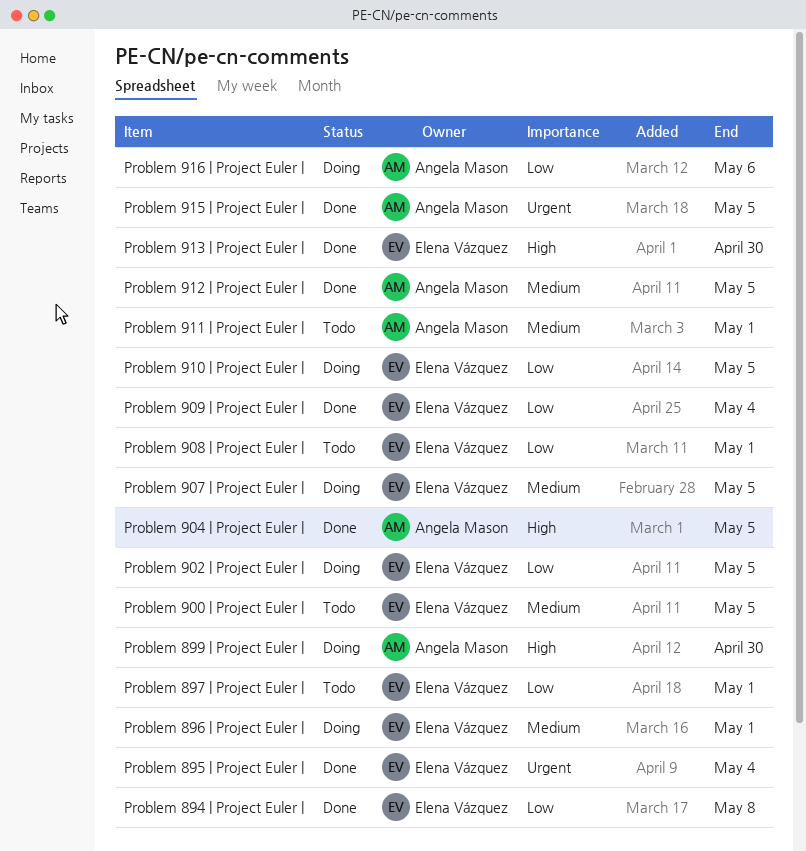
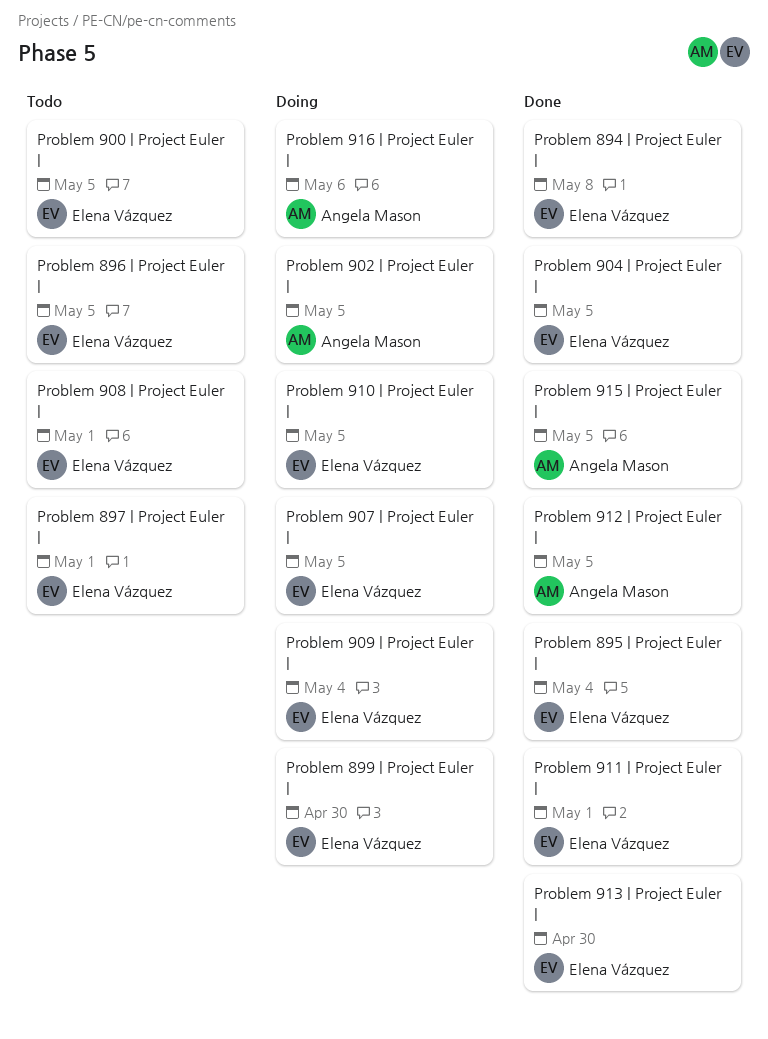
Problem 896 | Project Euler |, status: Doing -> Todo
Problem 896 | Project Euler |, due: May 1 -> May 5
Problem 899 | Project Euler |, owner: Angela Mason -> Elena Vázquez
Problem 902 | Project Euler |, owner: Elena Vázquez -> Angela Mason
Problem 904 | Project Euler |, owner: Angela Mason -> Elena Vázquez
Problem 909 | Project Euler |, status: Done -> Doing
Problem 911 | Project Euler |, status: Todo -> Done
Problem 911 | Project Euler |, owner: Angela Mason -> Elena Vázquez

